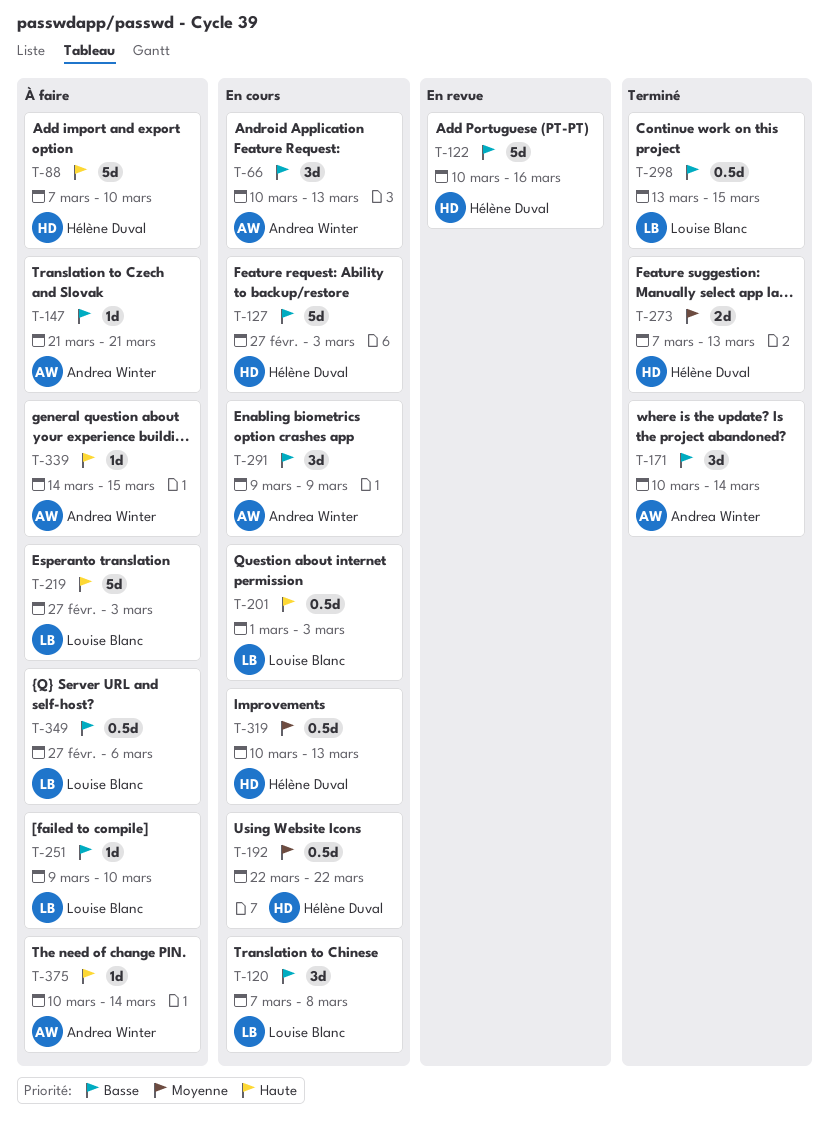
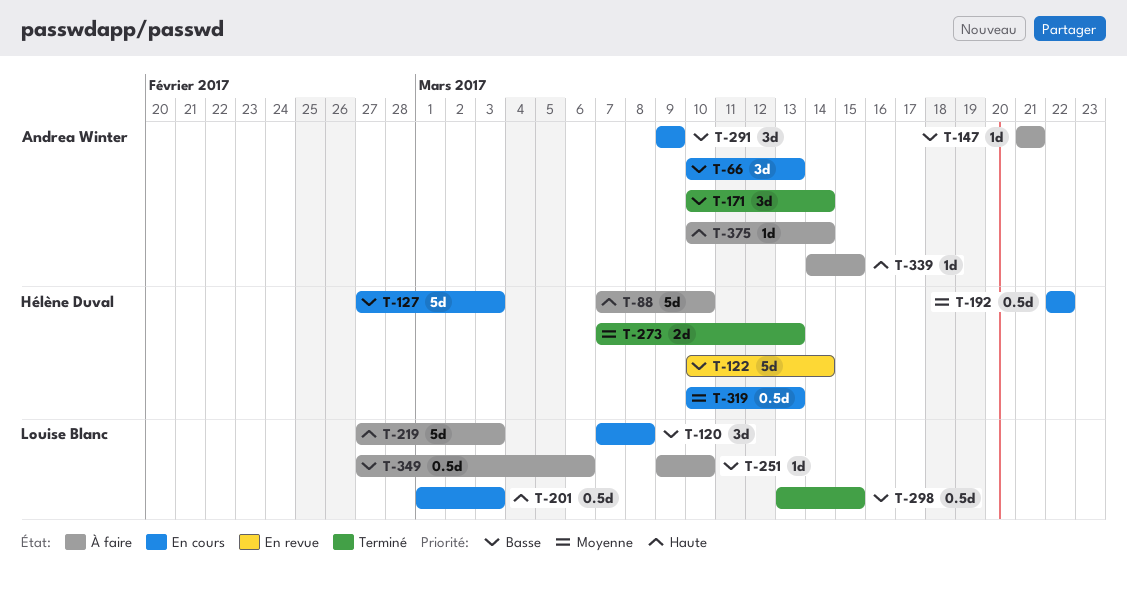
T-122, due: Mar 16 -> Mar 14

